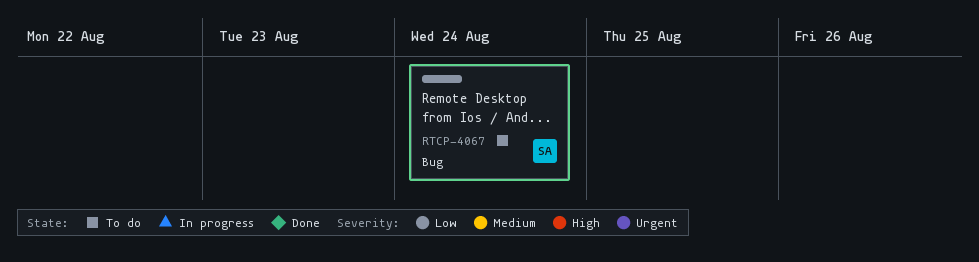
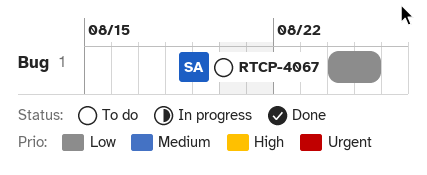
RTCP-4067, due: Aug 24 -> Aug 25

